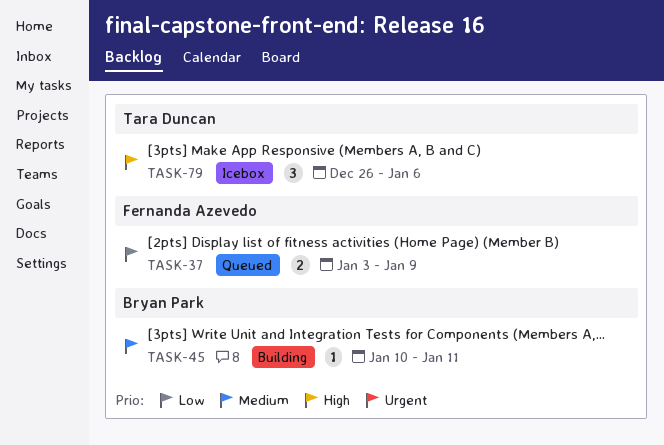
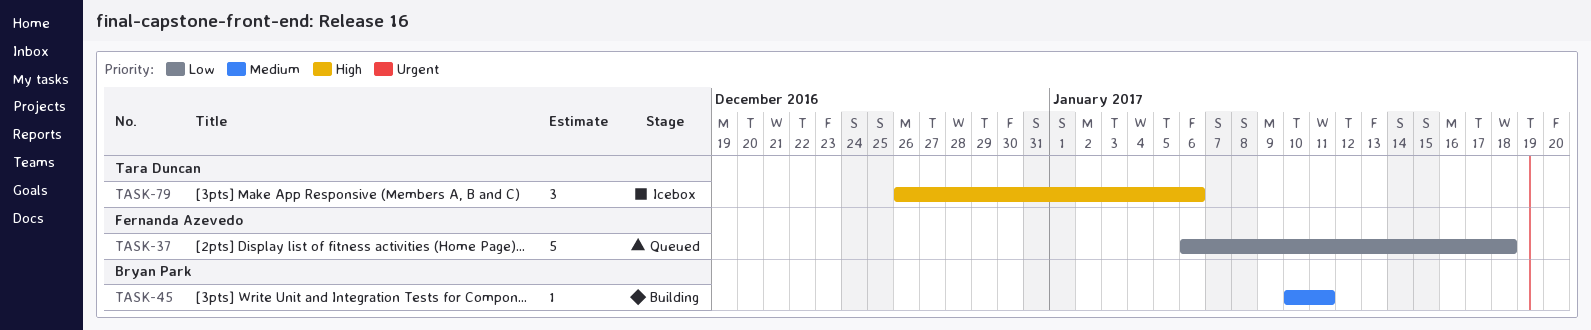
TASK-37, estimate: 2 -> 5
TASK-37, start: Jan 3 -> Jan 6
TASK-37, due: Jan 9 -> Jan 18

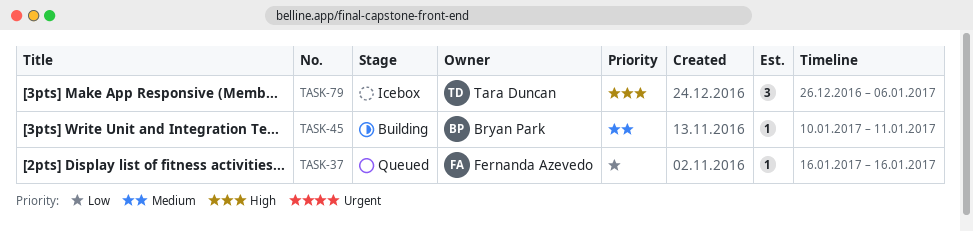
TASK-37, estimate: 5 -> 1
TASK-37, start: Jan 6 -> Jan 16
TASK-37, due: Jan 18 -> Jan 16

